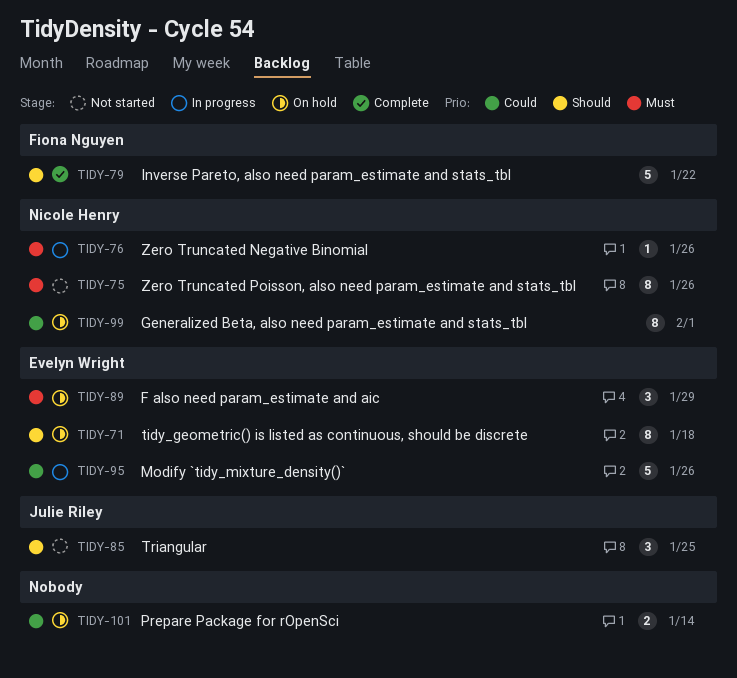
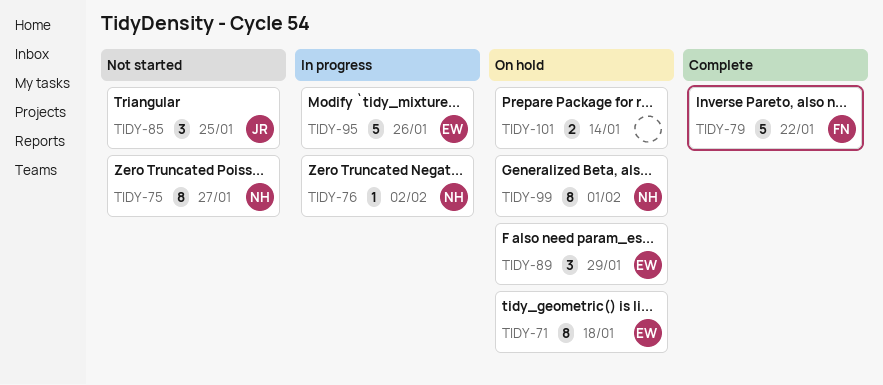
TIDY-75, due: Jan 26 -> Jan 27
TIDY-76, due: Jan 26 -> Feb 2

